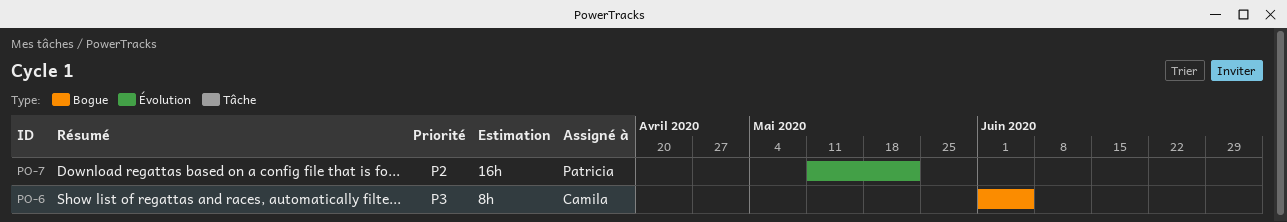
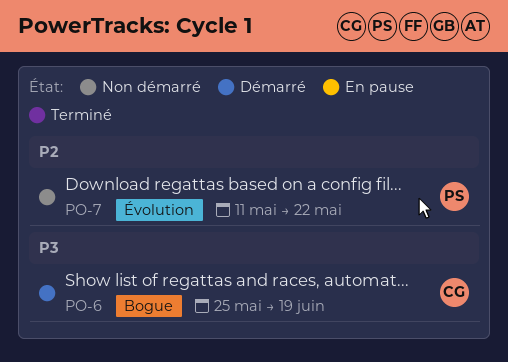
PO-6, start: Jun 1 -> May 25
PO-6, due: Jun 5 -> Jun 19

